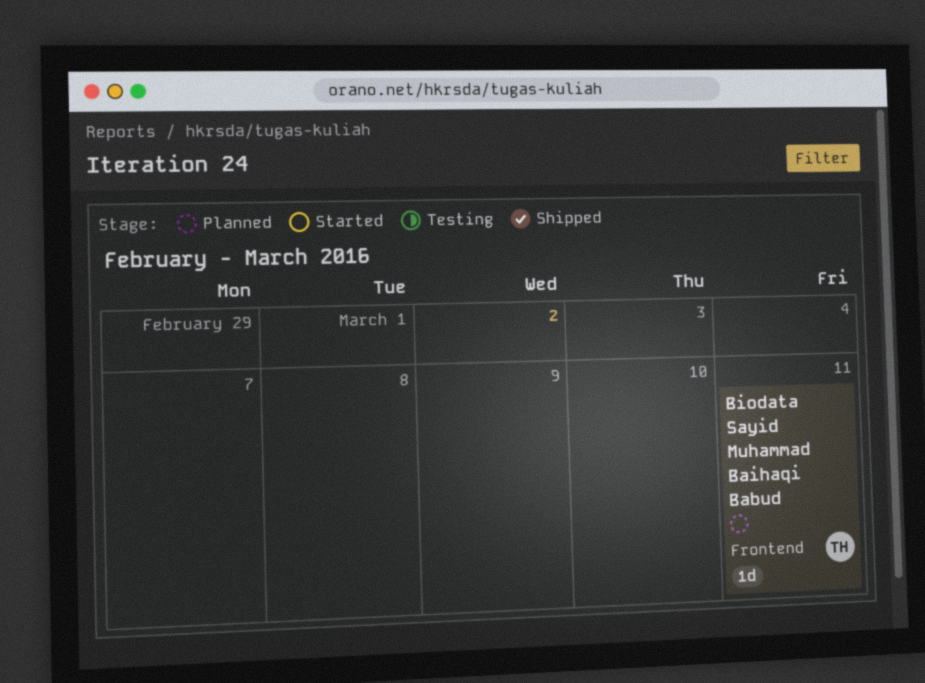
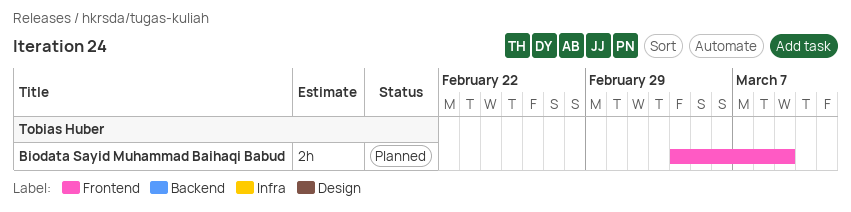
Biodata Sayid Muhammad Baihaqi Babud, estimate: 1d -> 2h
Biodata Sayid Muhammad Baihaqi Babud, due: Mar 11 -> Mar 9

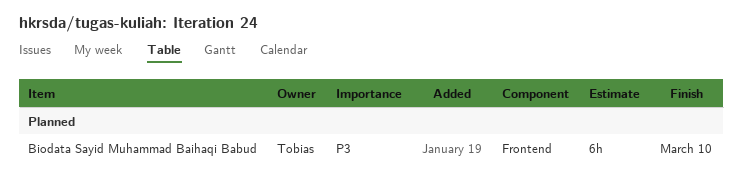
Biodata Sayid Muhammad Baihaqi Babud, estimate: 2h -> 6h
Biodata Sayid Muhammad Baihaqi Babud, due: Mar 9 -> Mar 10

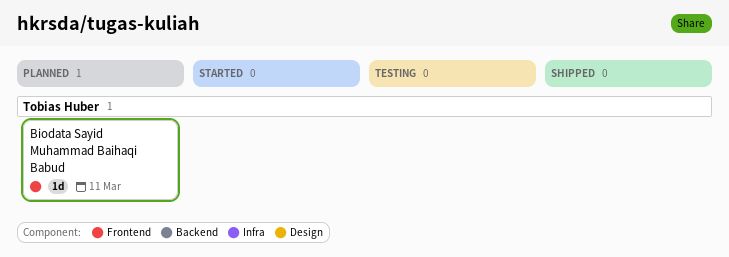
Biodata Sayid Muhammad Baihaqi Babud, estimate: 6h -> 1d
Biodata Sayid Muhammad Baihaqi Babud, due: Mar 10 -> Mar 11

